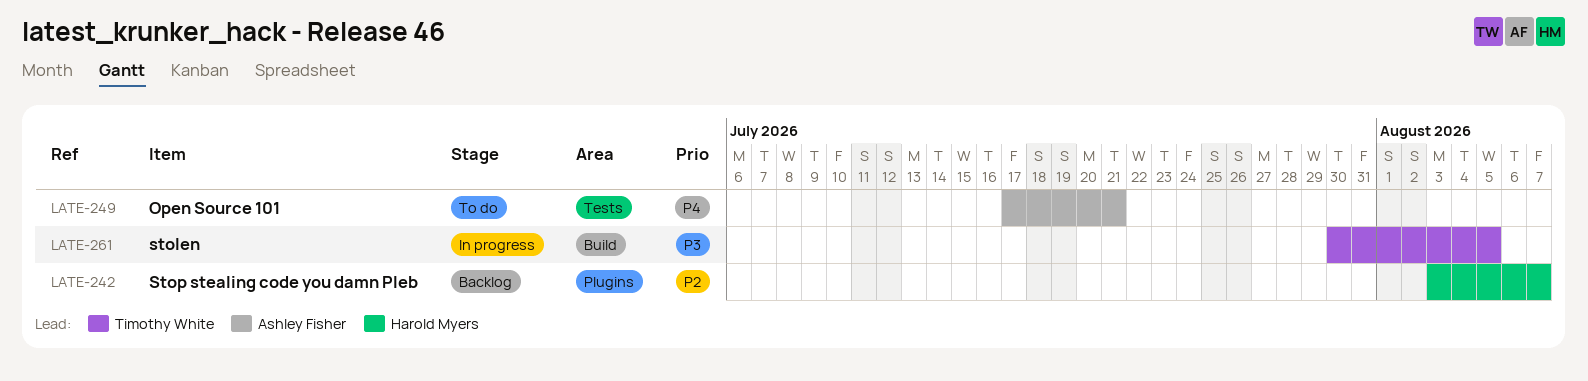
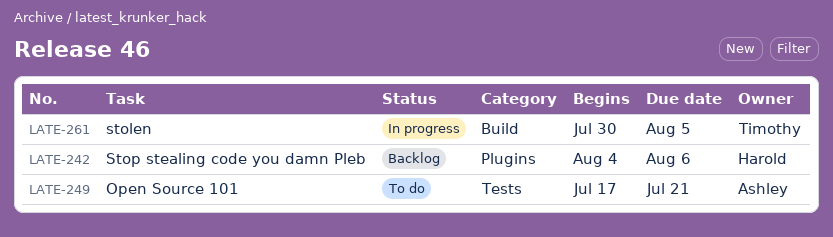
LATE-242, start: Aug 3 -> Aug 4
LATE-242, due: Aug 7 -> Aug 6

